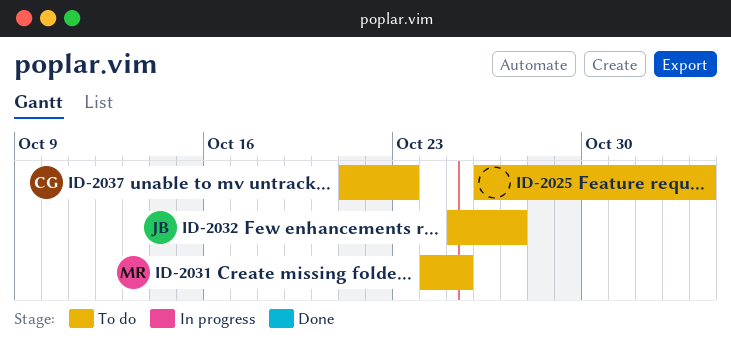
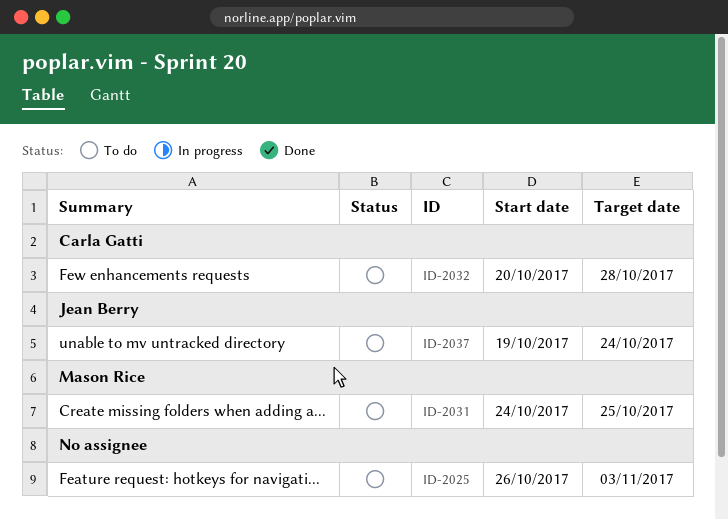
ID-2032, owner: Jean Berry -> Carla Gatti
ID-2032, start: Oct 25 -> Oct 20
ID-2032, due: Oct 27 -> Oct 28
ID-2037, owner: Carla Gatti -> Jean Berry
ID-2037, start: Oct 21 -> Oct 19
ID-2037, due: Oct 23 -> Oct 24

